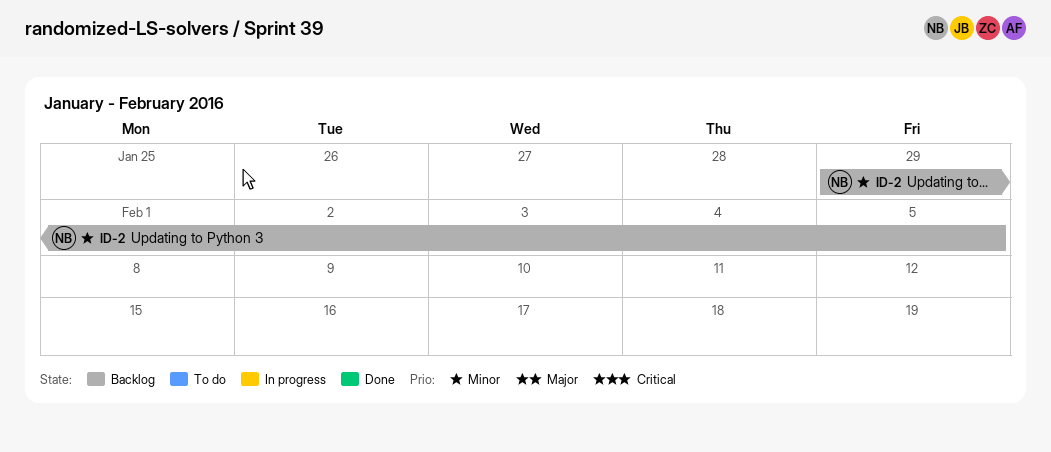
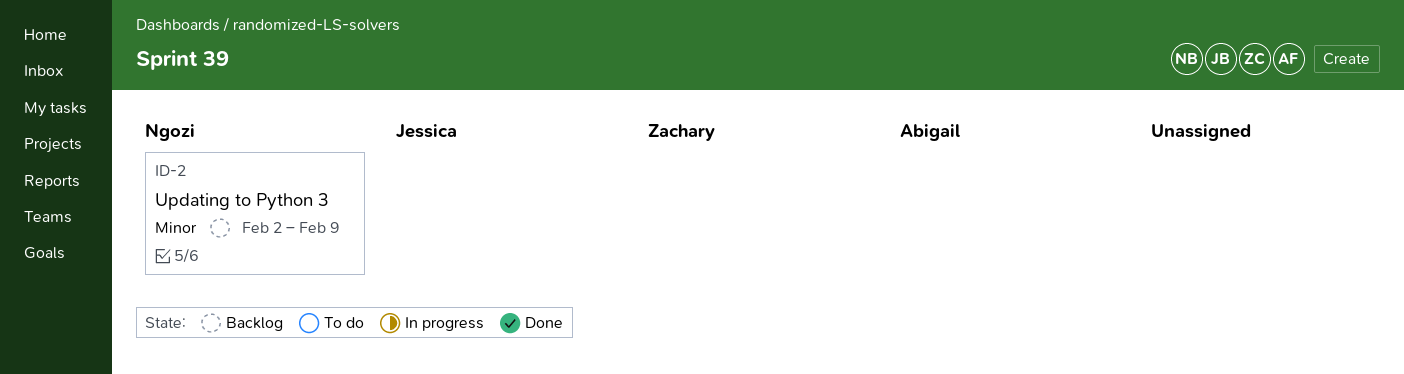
ID-2, start: Jan 29 -> Feb 2
ID-2, due: Feb 5 -> Feb 9

